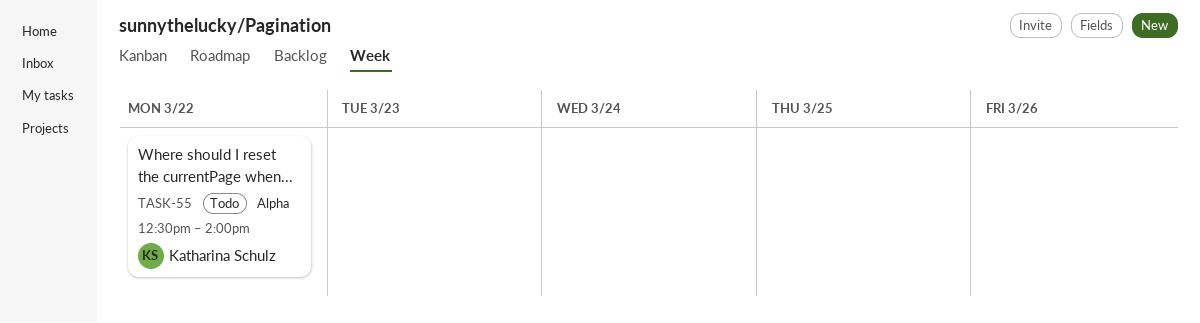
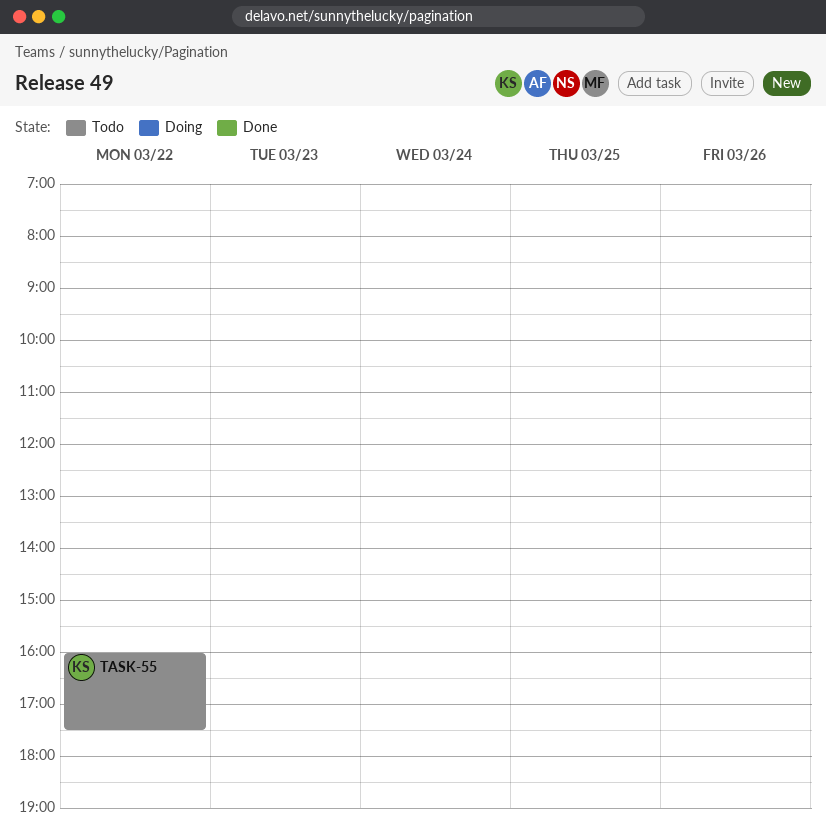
TASK-55, begins: 12:30 -> 16:00
TASK-55, ends: 14:00 -> 17:30

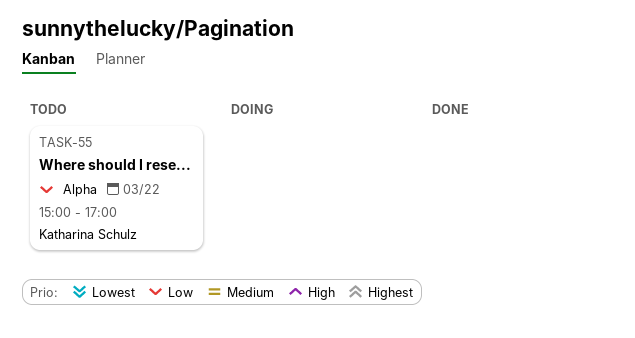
TASK-55, begins: 16:00 -> 15:00
TASK-55, ends: 17:30 -> 17:00

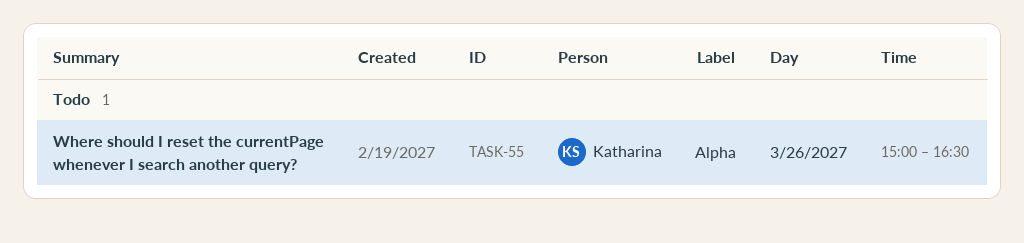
TASK-55, day: Mar 22 -> Mar 26
TASK-55, ends: 17:00 -> 16:30

